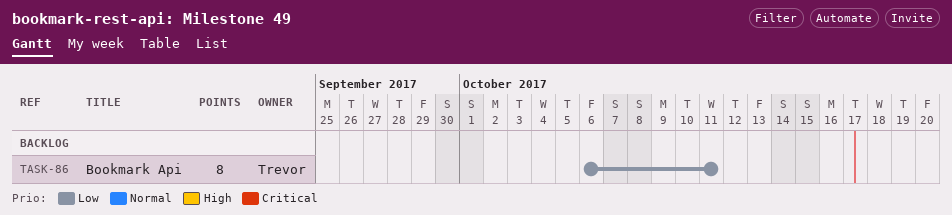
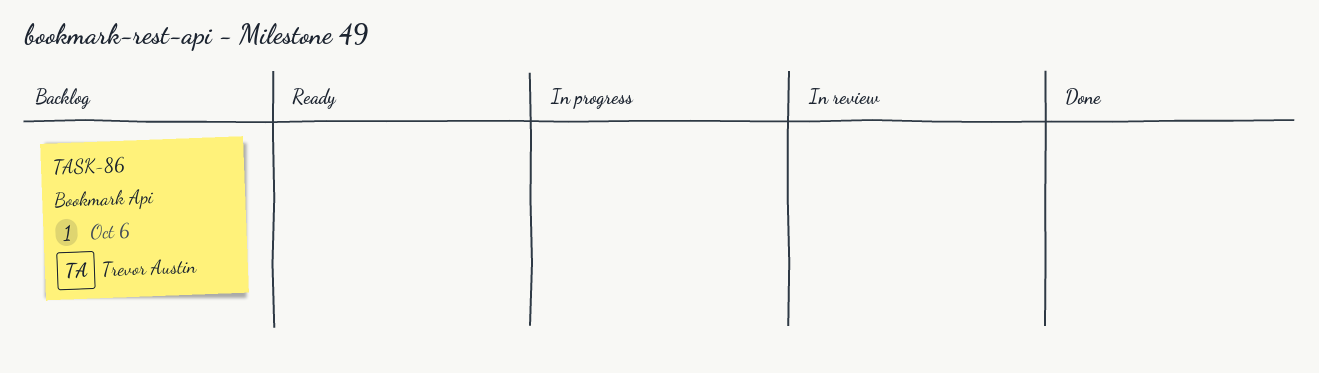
TASK-86, estimate: 8 -> 1
TASK-86, due: Oct 11 -> Oct 6

